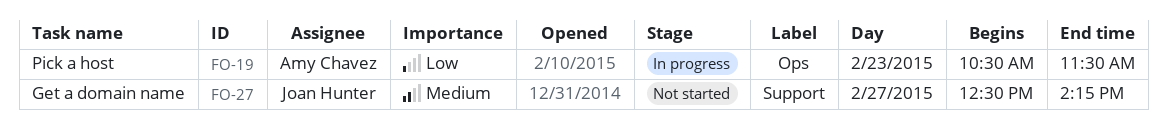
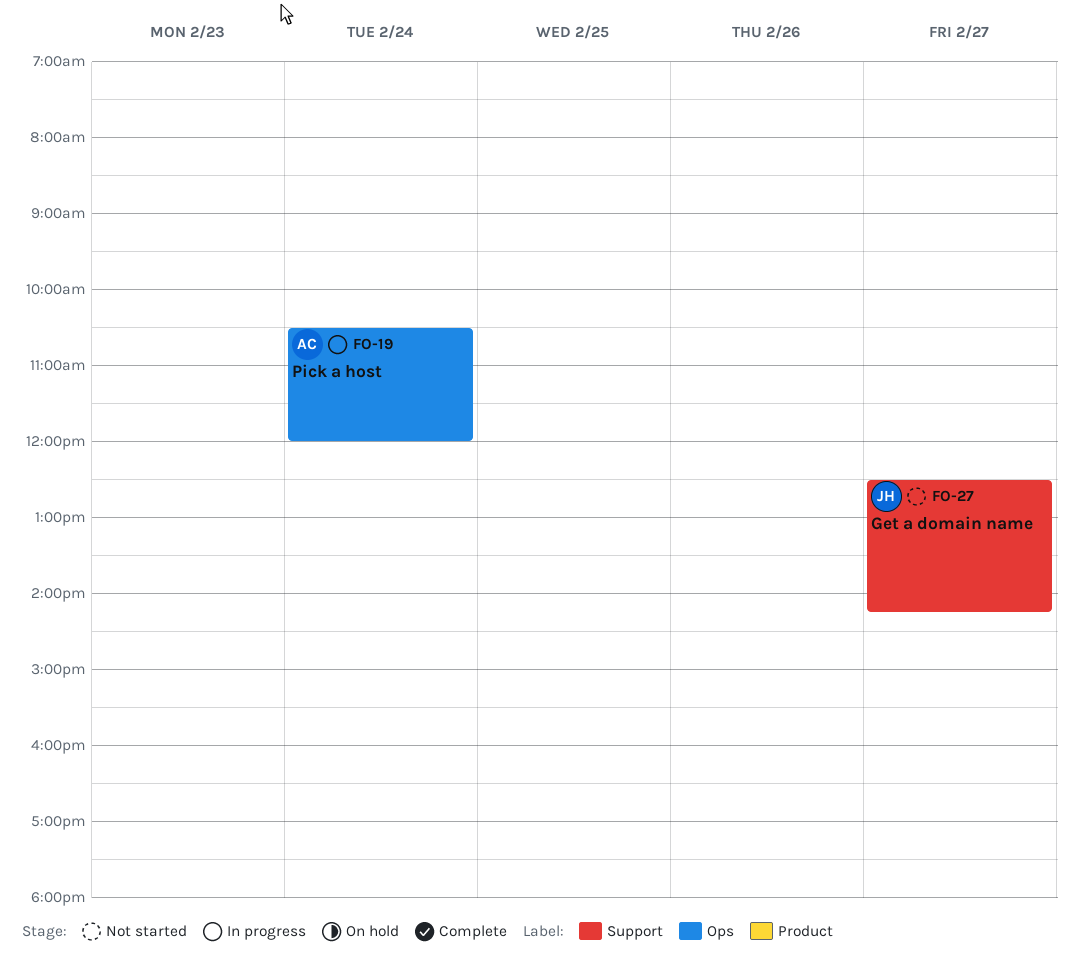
FO-19, day: Feb 23 -> Feb 24
FO-19, ends: 11:30 -> 12:00

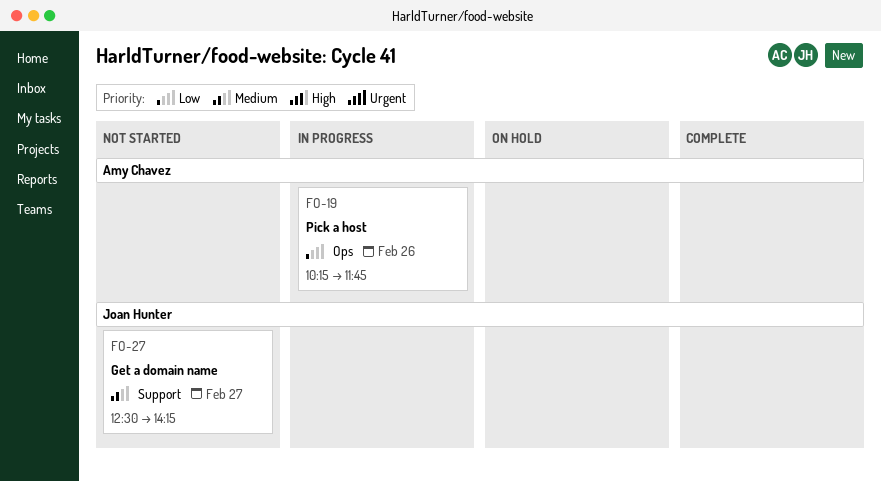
FO-19, day: Feb 24 -> Feb 26
FO-19, begins: 10:30 -> 10:15
FO-19, ends: 12:00 -> 11:45

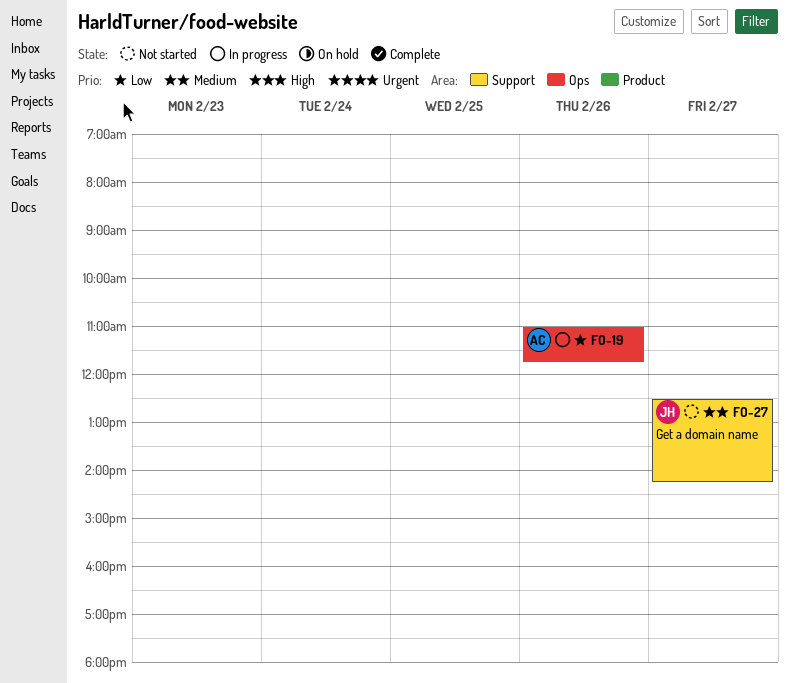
FO-19, begins: 10:15 -> 11:00

